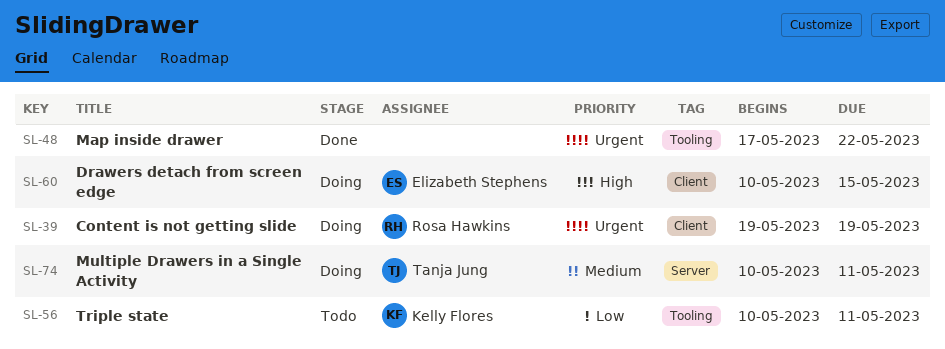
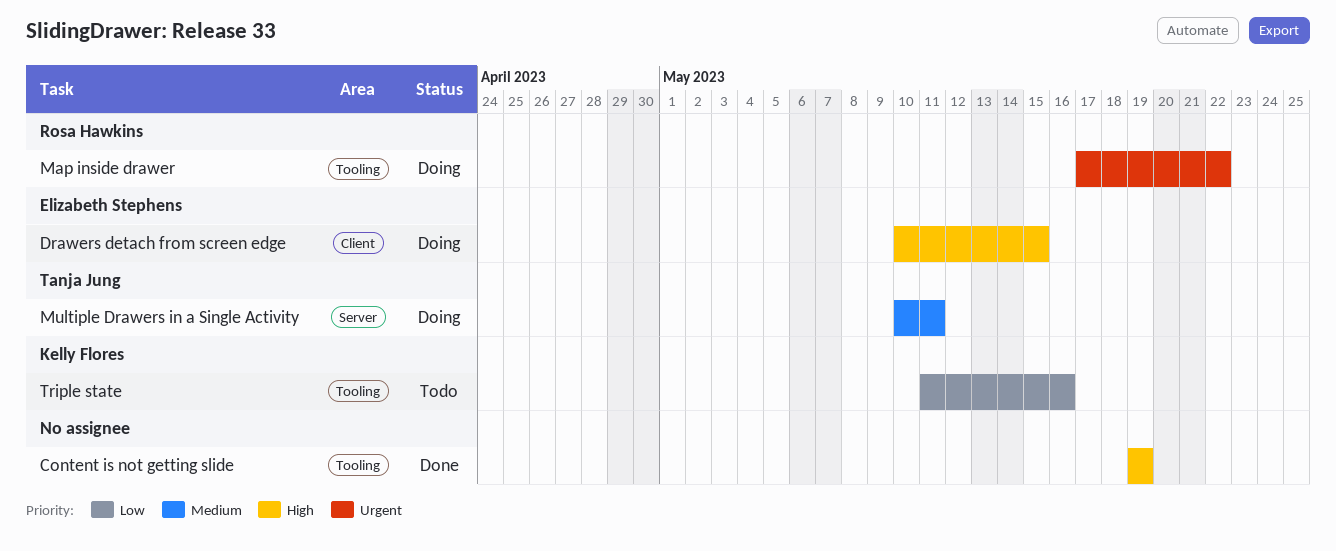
Content is not getting slide, status: Doing -> Done
Content is not getting slide, owner: Rosa Hawkins -> none
Content is not getting slide, priority: Urgent -> High
Content is not getting slide, label: Client -> Tooling
Map inside drawer, status: Done -> Doing
Map inside drawer, owner: none -> Rosa Hawkins
Triple state, start: May 10 -> May 11
Triple state, due: May 11 -> May 16

